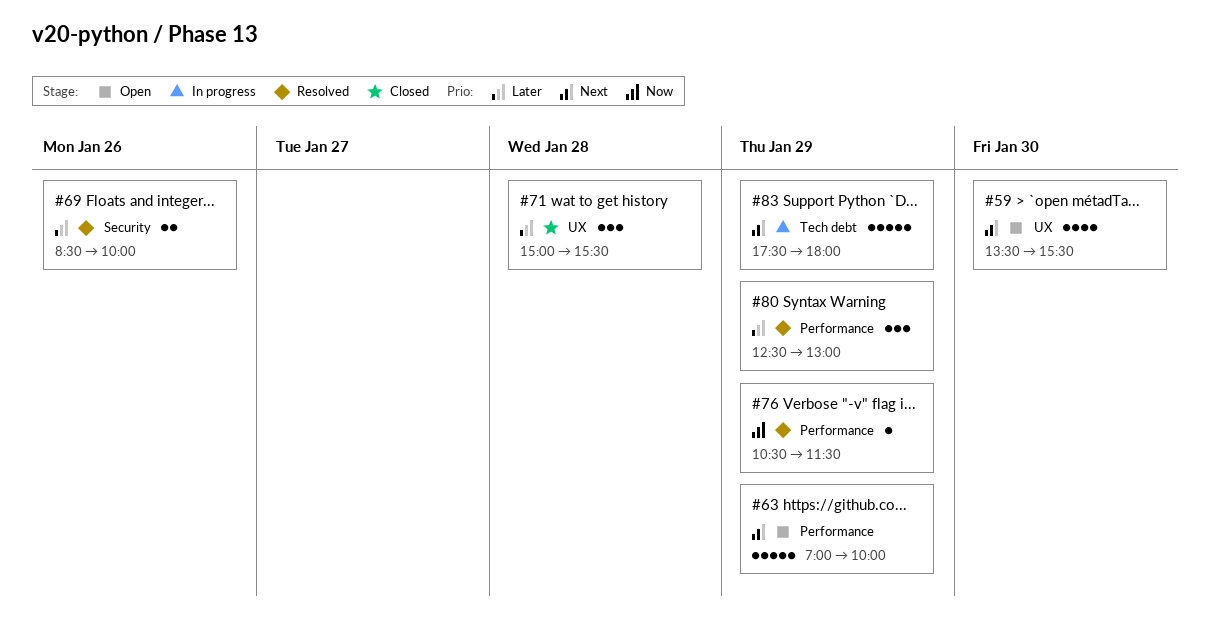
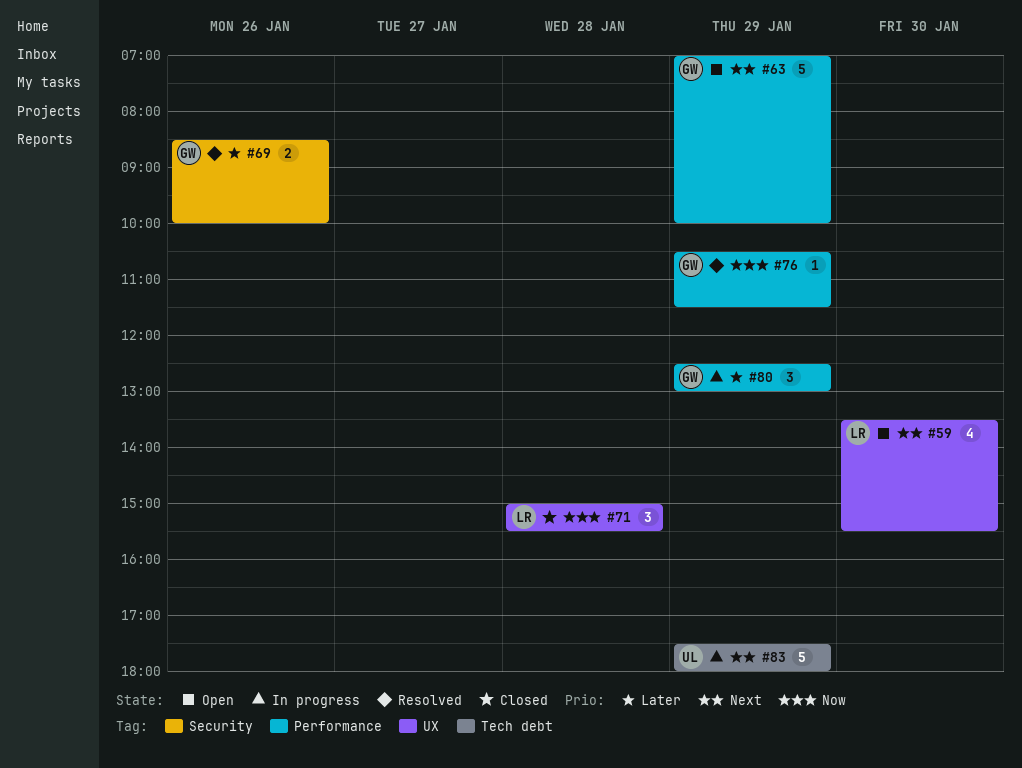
#71, priority: Later -> Now
#80, status: Resolved -> In progress

